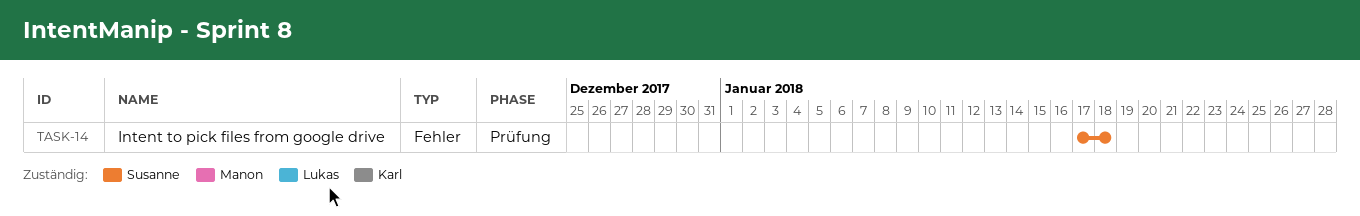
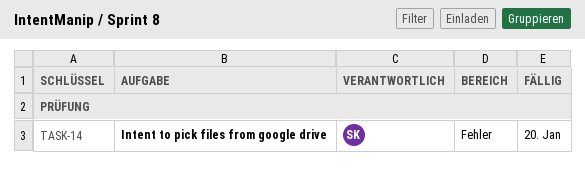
TASK-14, due: Jan 18 -> Jan 20

